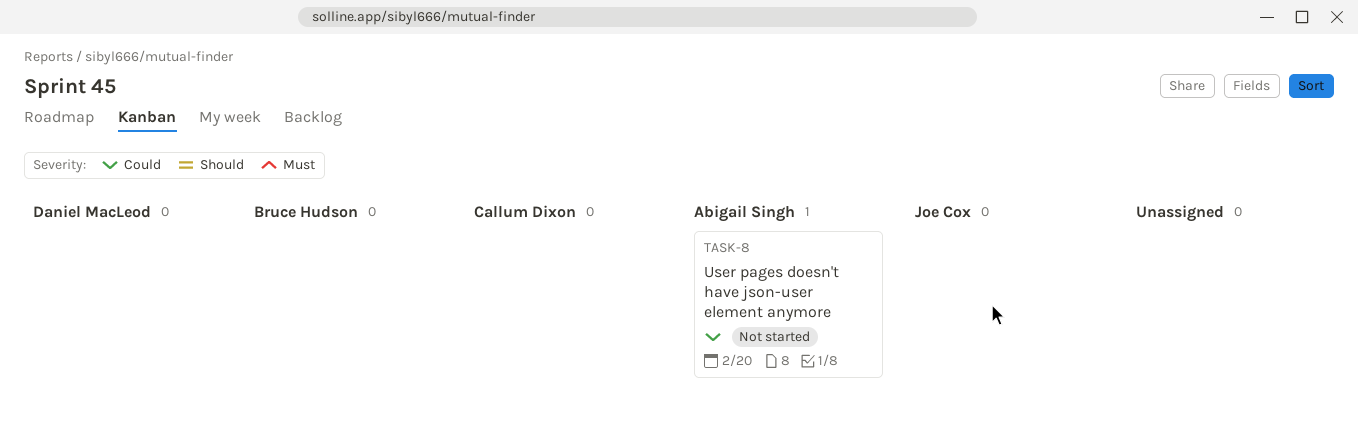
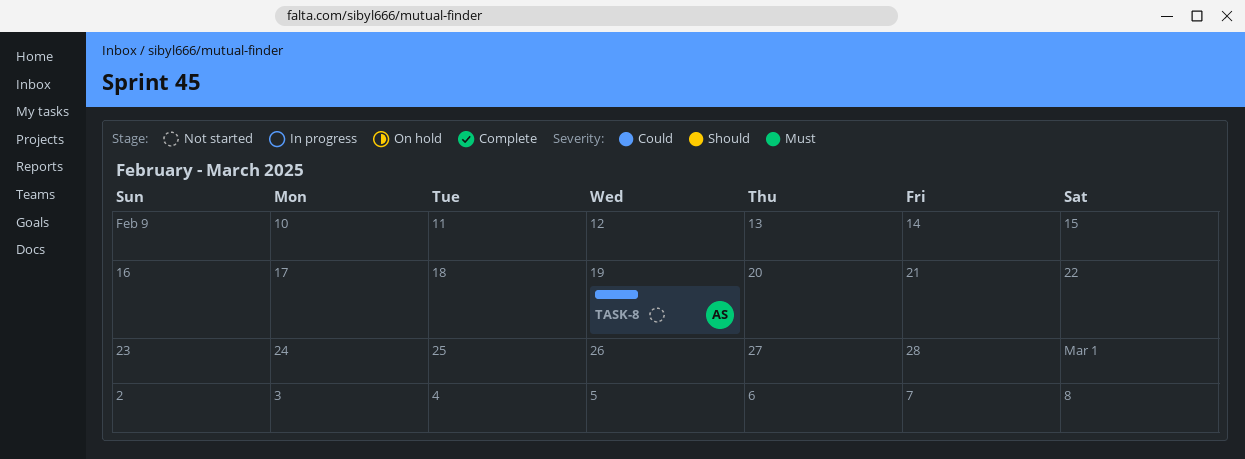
TASK-8, due: Feb 20 -> Feb 19

